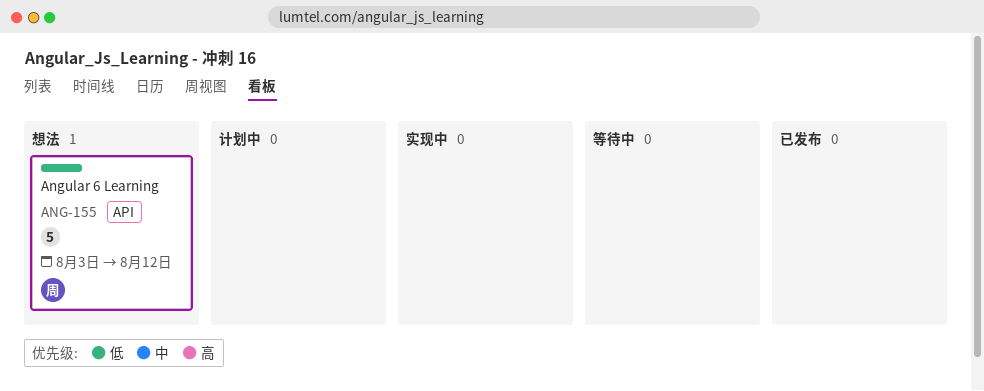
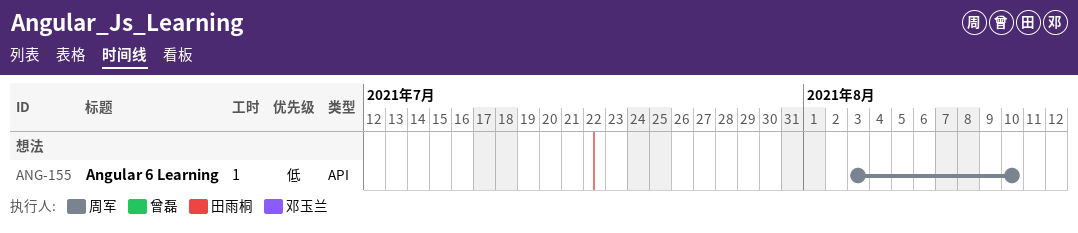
ANG-155, estimate: 5 -> 1
ANG-155, due: Aug 12 -> Aug 10

